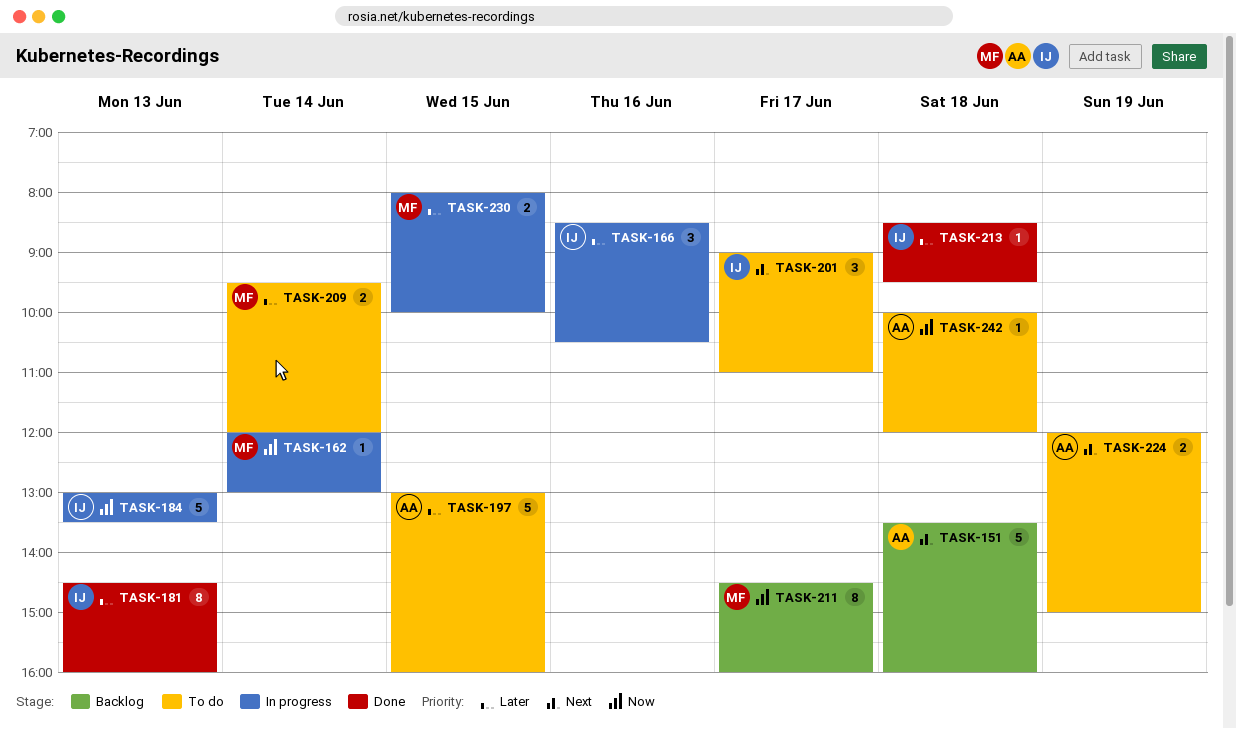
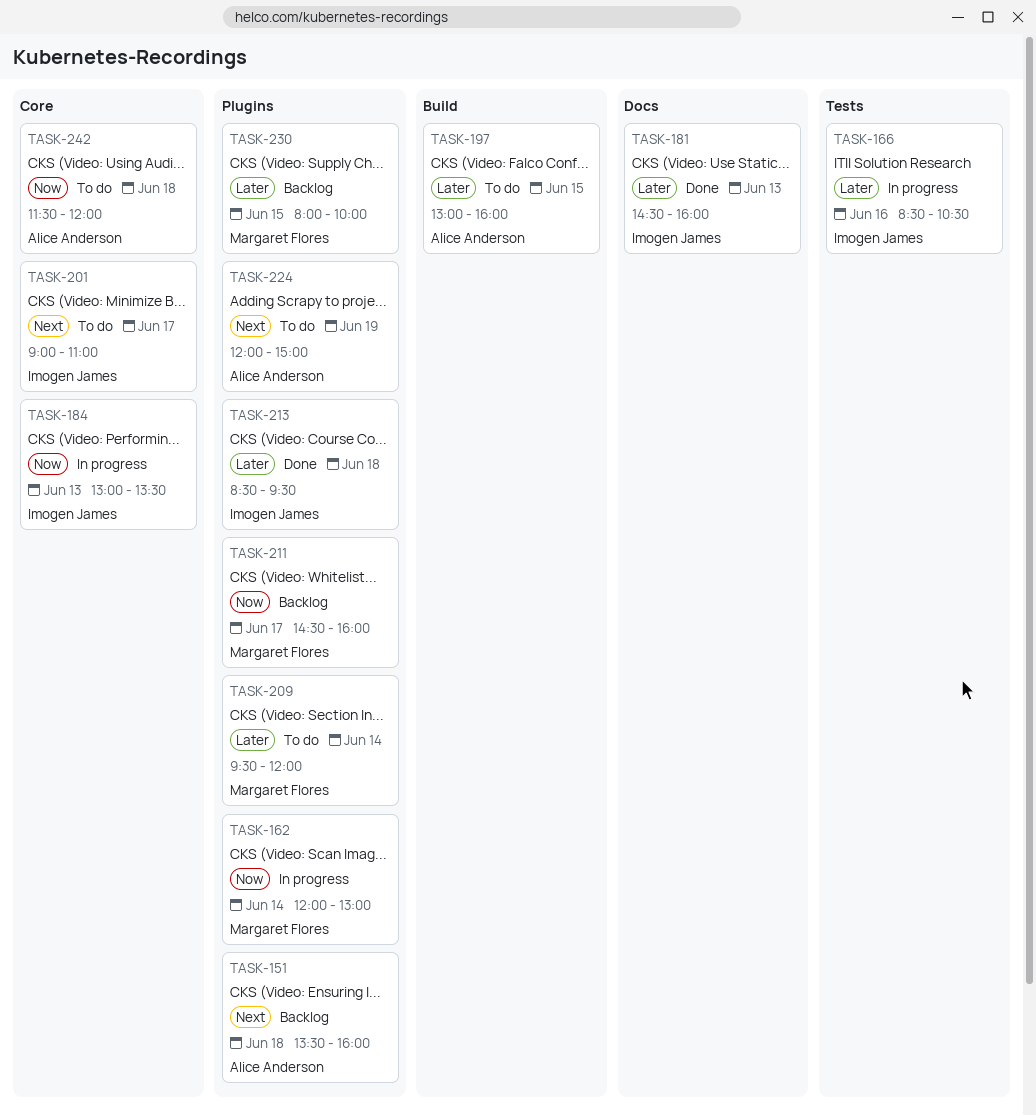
TASK-230, status: In progress -> Backlog
TASK-242, begins: 10:00 -> 11:30

